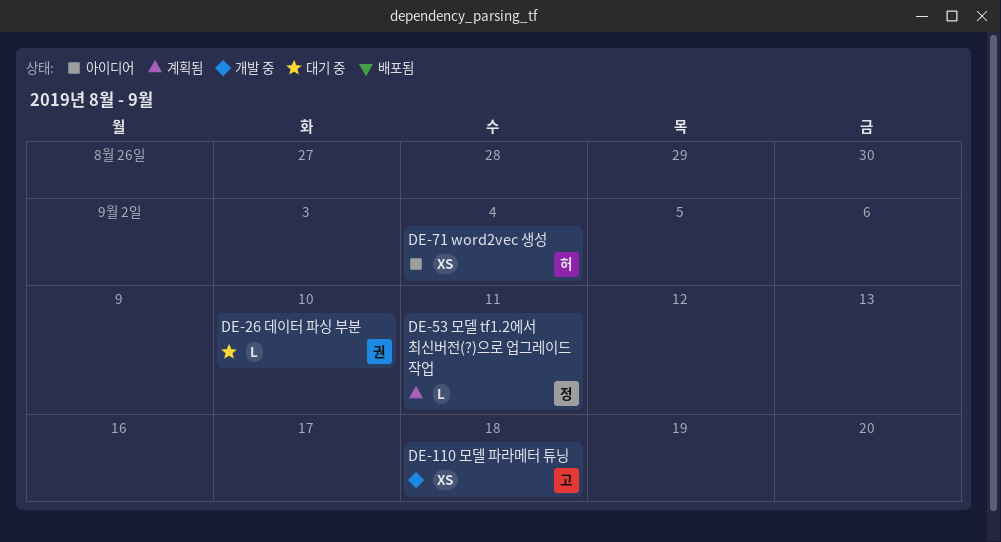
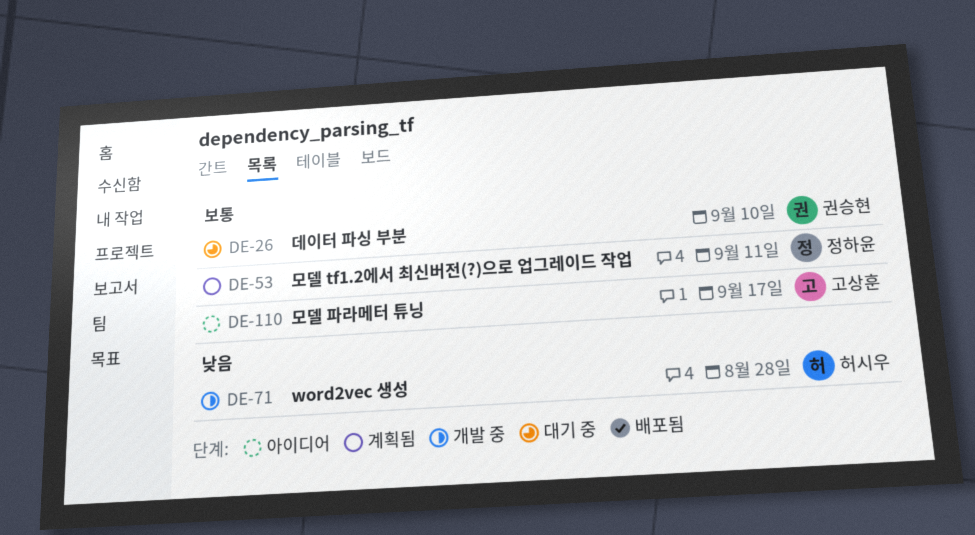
DE-71, status: 아이디어 -> 개발 중
DE-71, due: Sep 4 -> Aug 28
DE-110, status: 개발 중 -> 아이디어
DE-110, due: Sep 18 -> Sep 17

